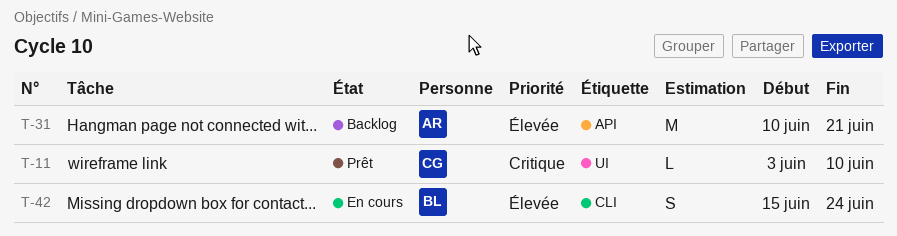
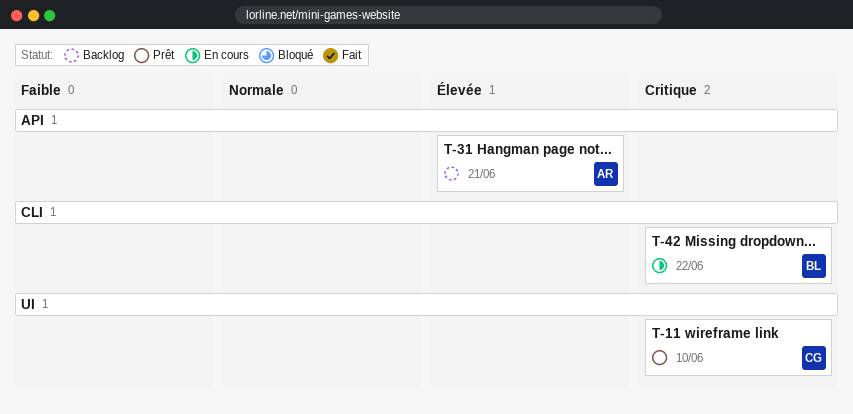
T-42, priority: Élevée -> Critique
T-42, due: Jun 24 -> Jun 22

